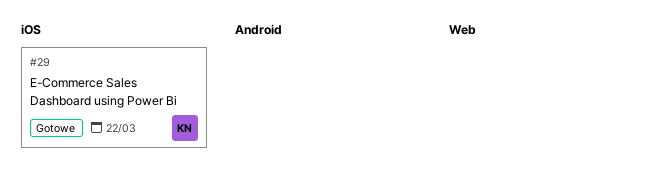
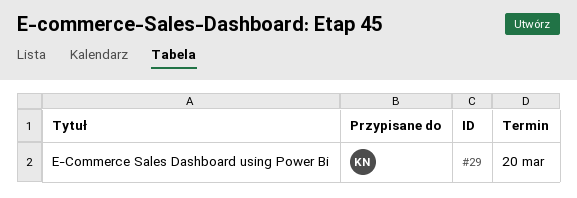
#29, due: Mar 22 -> Mar 20

